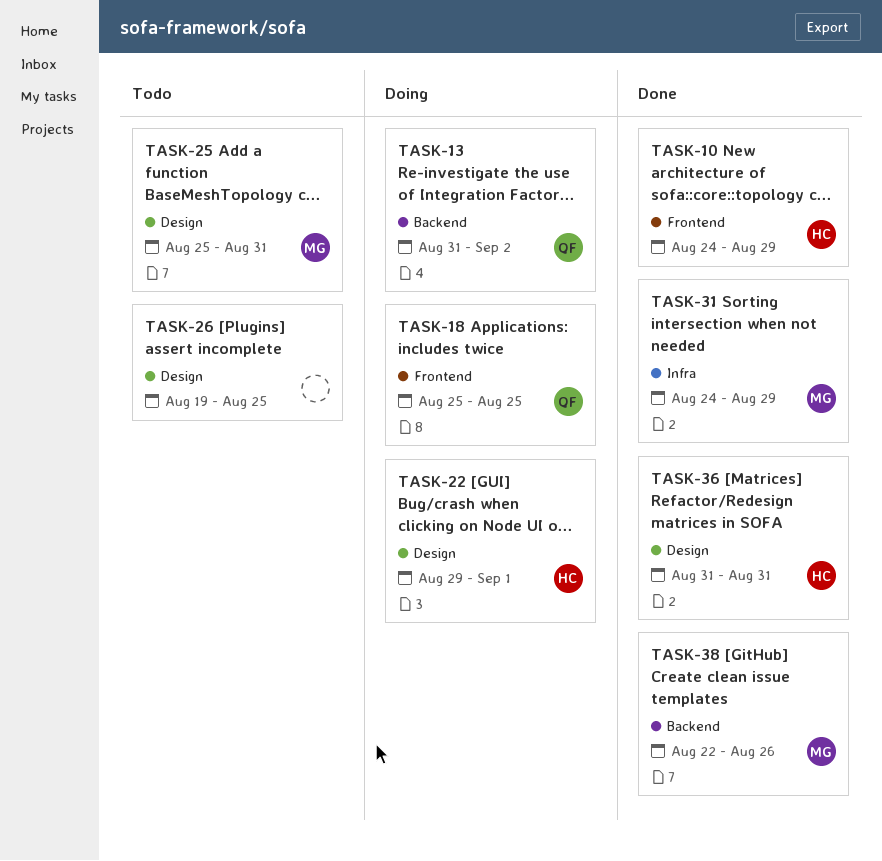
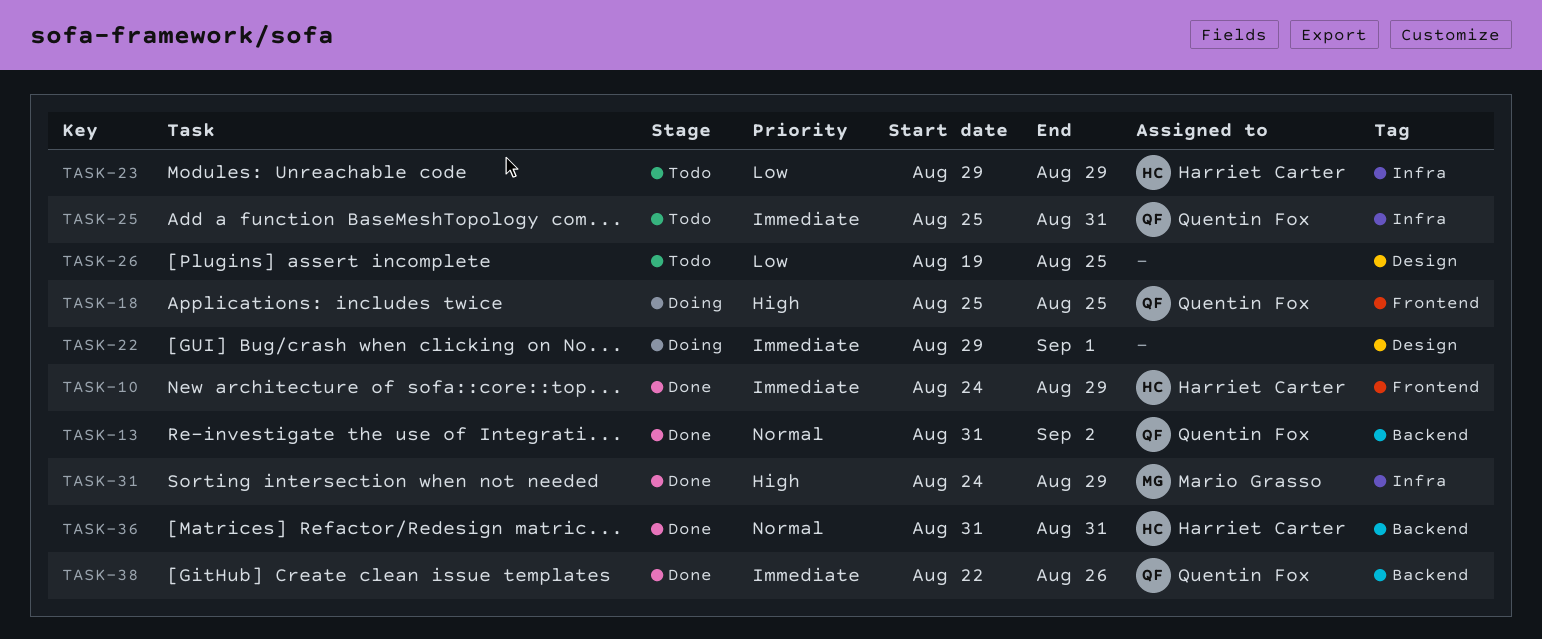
TASK-13, status: Doing -> Done
TASK-22, owner: Harriet Carter -> none
TASK-23: none -> present
TASK-25, owner: Mario Grasso -> Quentin Fox
TASK-25, label: Design -> Infra
TASK-36, label: Design -> Backend
TASK-38, owner: Mario Grasso -> Quentin Fox

